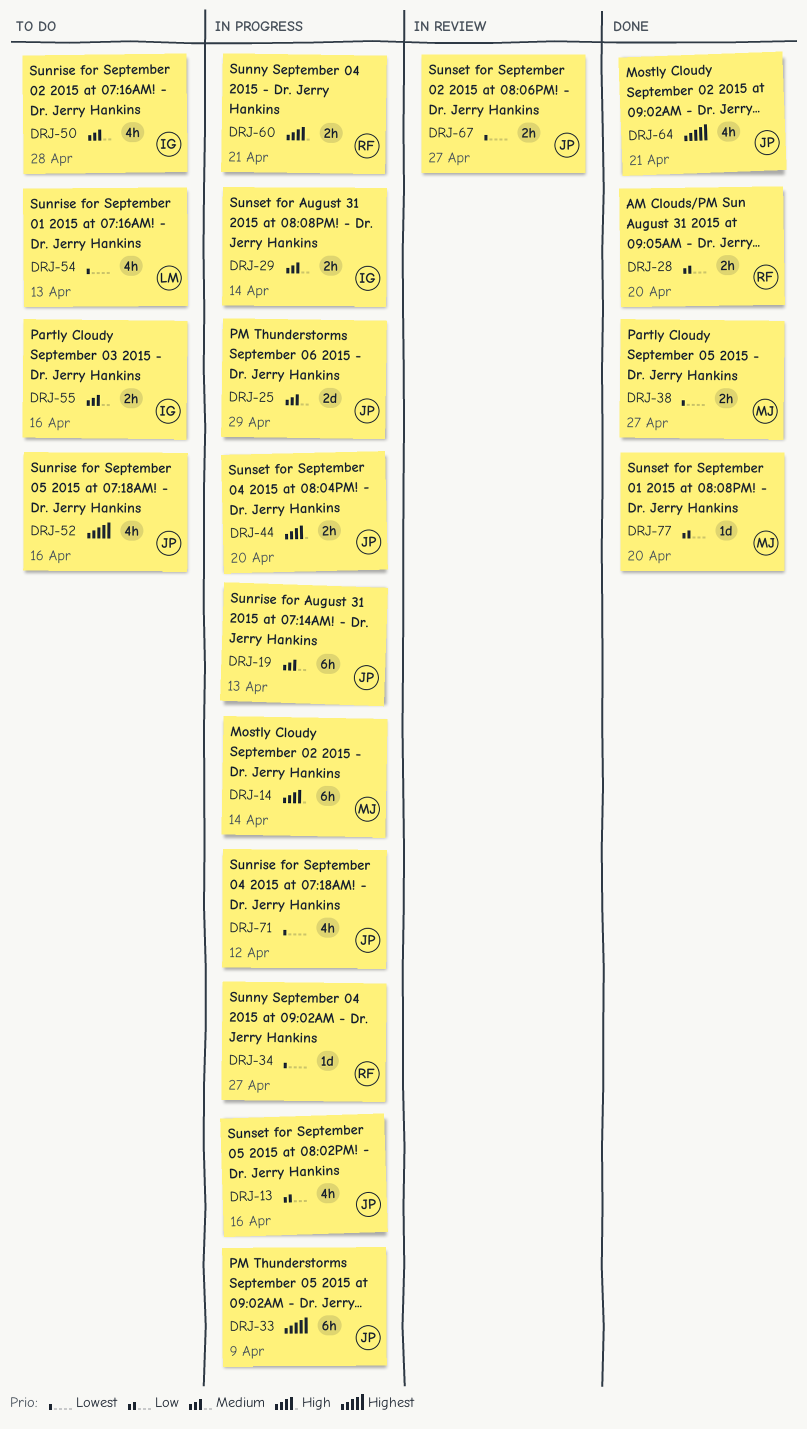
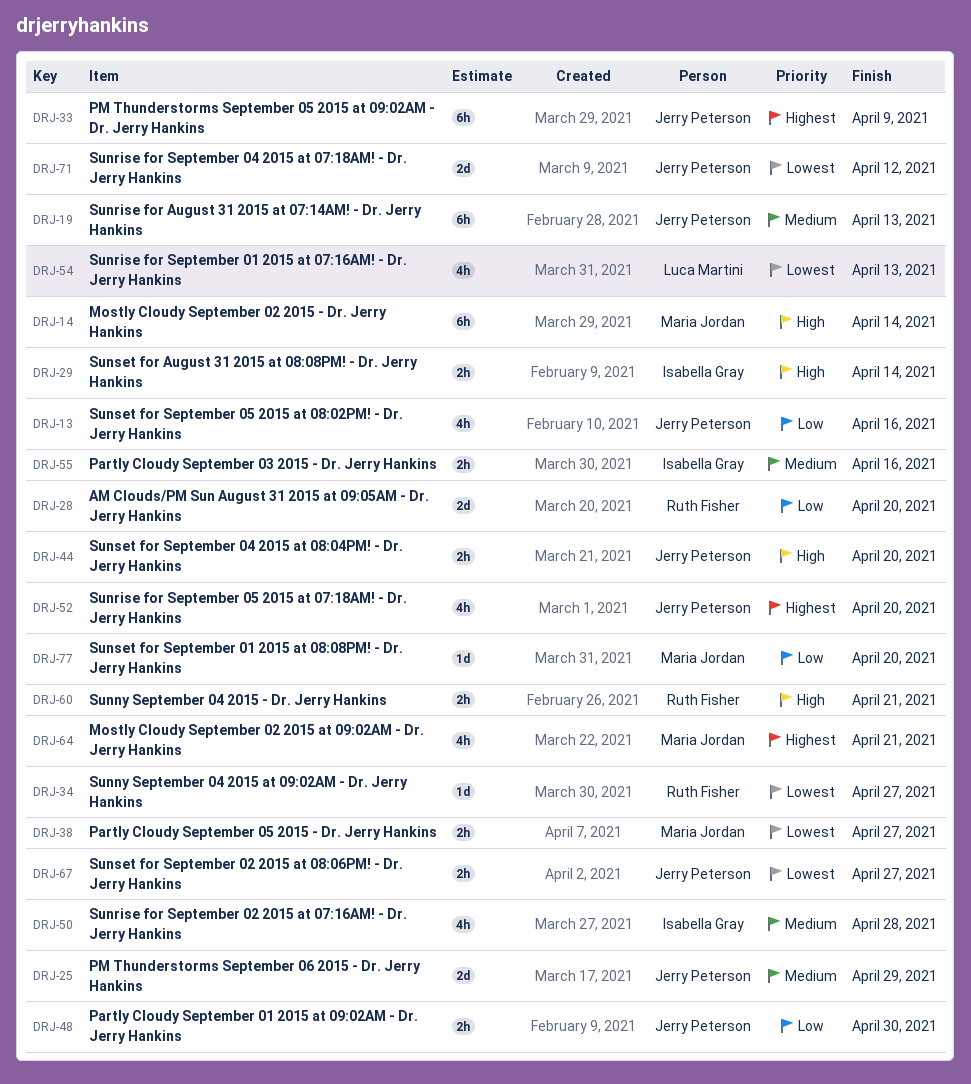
DRJ-28, estimate: 2h -> 2d
DRJ-29, priority: Medium -> High
DRJ-48: none -> present
DRJ-52, due: Apr 16 -> Apr 20
DRJ-64, owner: Jerry Peterson -> Maria Jordan
DRJ-71, estimate: 4h -> 2d

